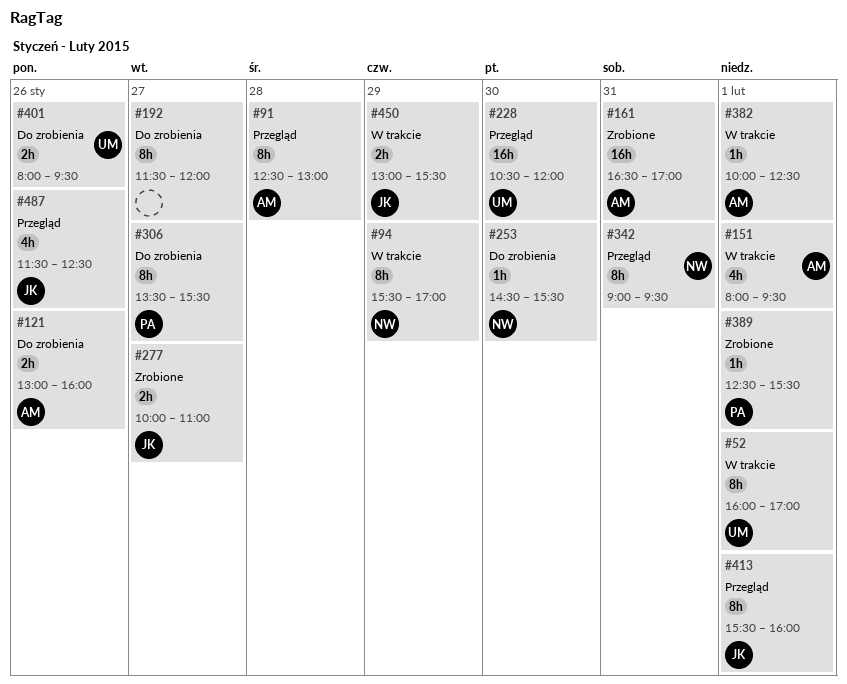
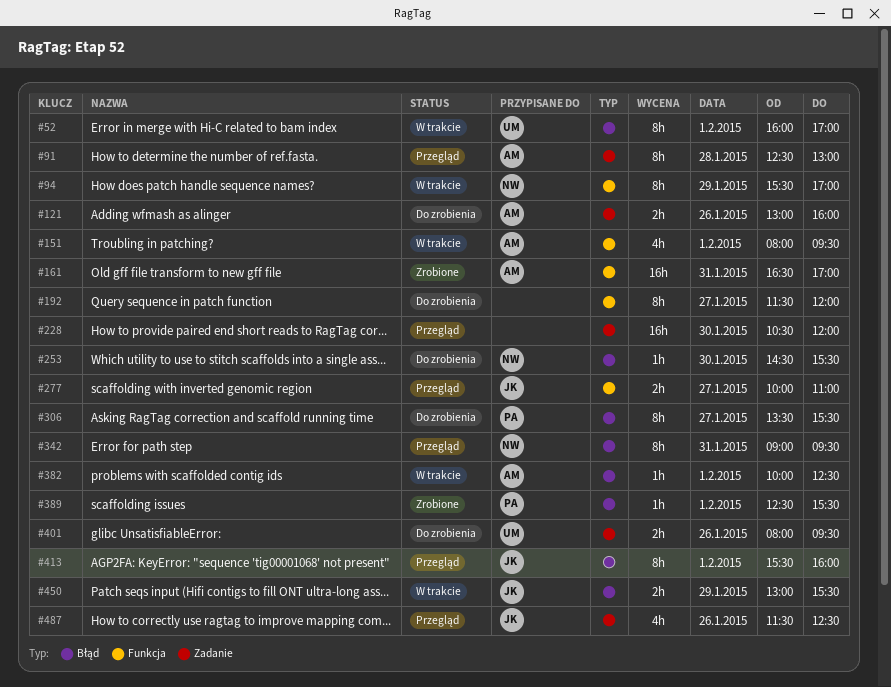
#228, owner: UM -> none
#277, status: Zrobione -> Przegląd

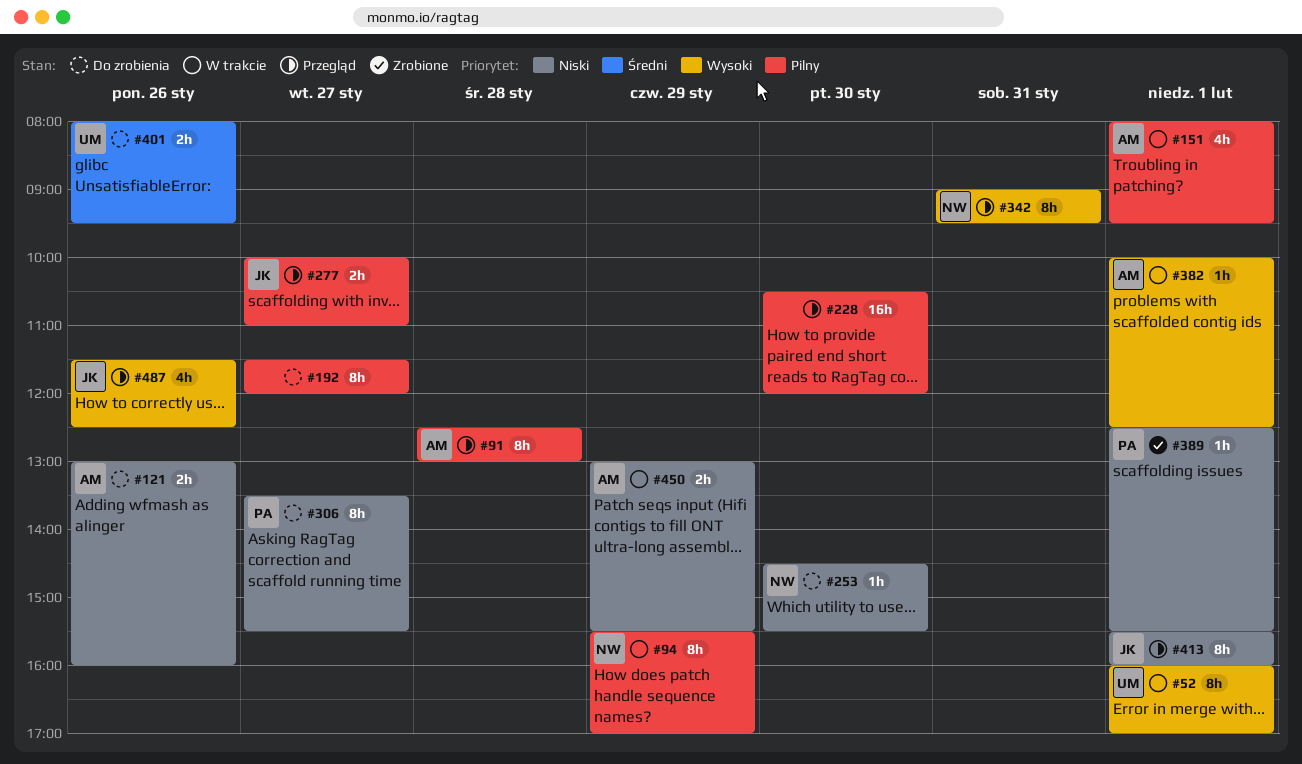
#161: present -> none
#450, owner: JK -> AM

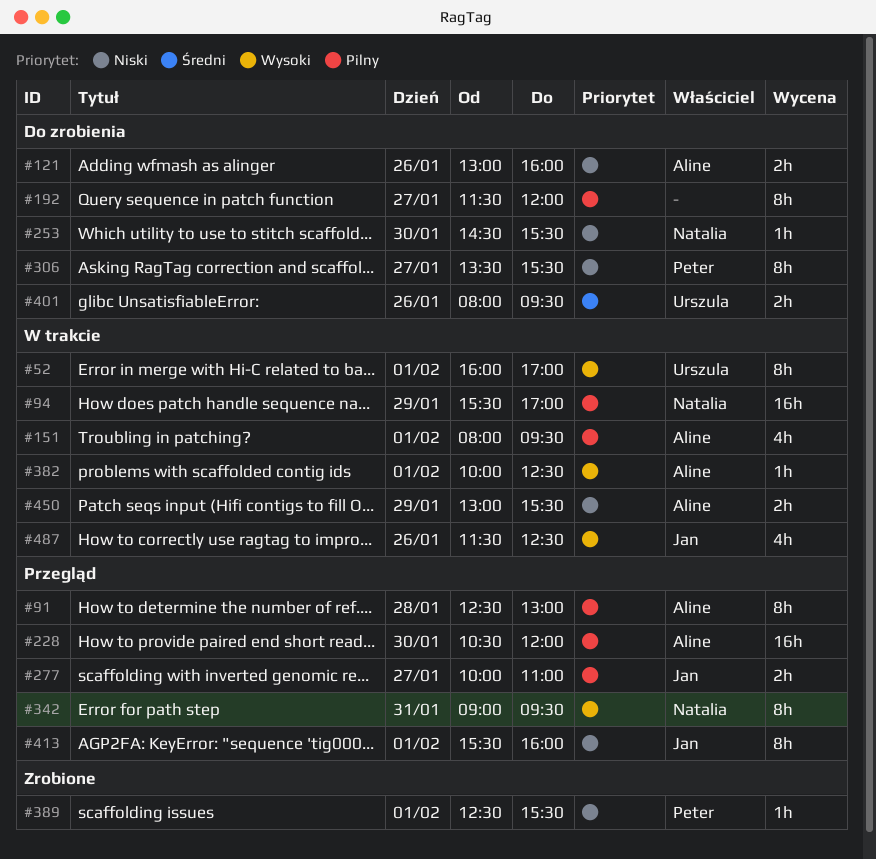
#94, estimate: 8h -> 16h
#228, owner: none -> Aline
#487, status: Przegląd -> W trakcie

